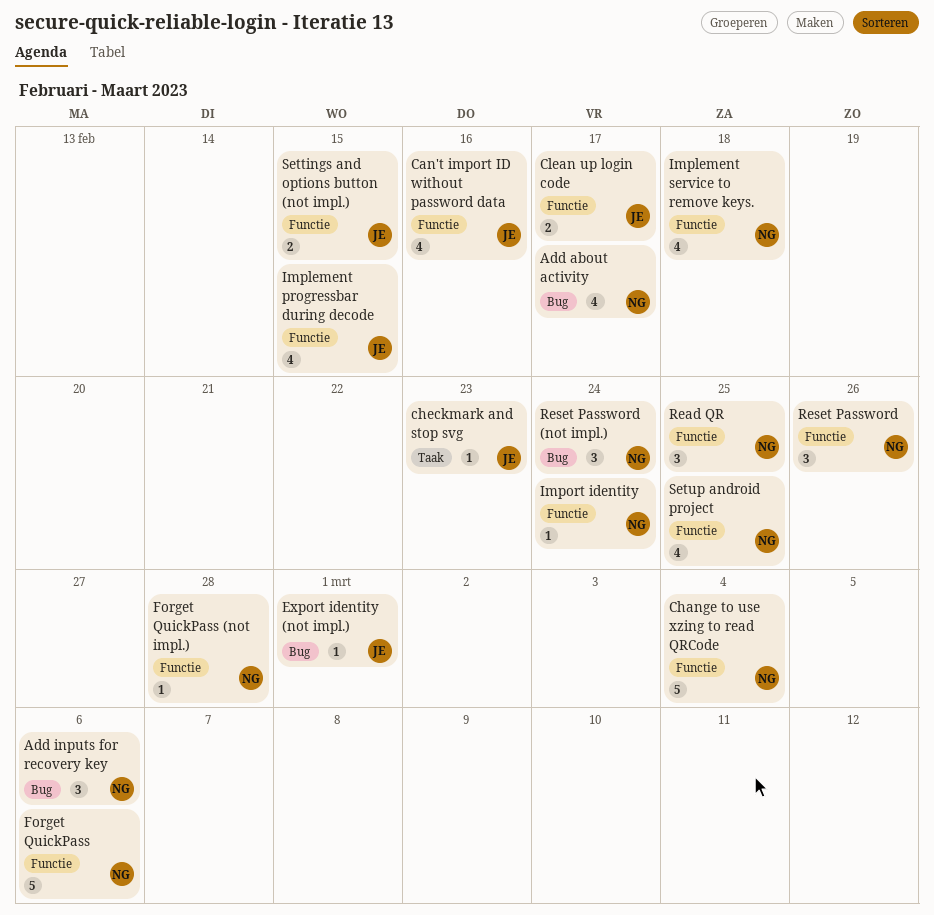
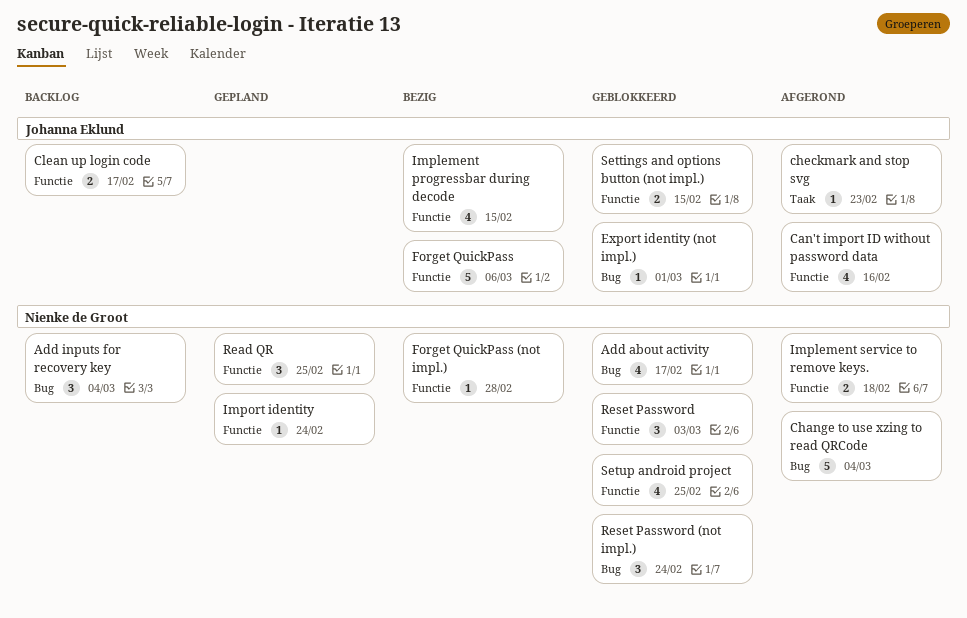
Add inputs for recovery key, due: Mar 6 -> Mar 4
Change to use xzing to read QRCode, label: Functie -> Bug
Forget QuickPass, owner: Nienke de Groot -> Johanna Eklund
Implement service to remove keys., estimate: 4 -> 2
Reset Password, due: Feb 26 -> Mar 3

